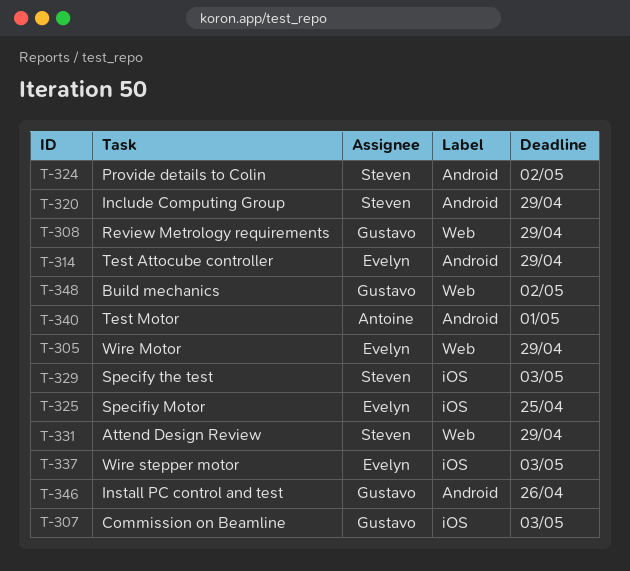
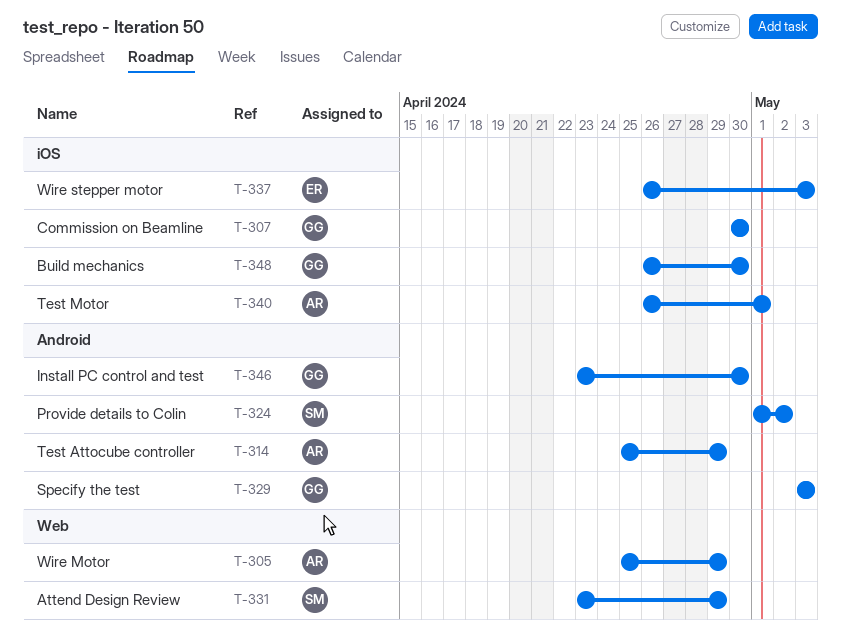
T-305, owner: Evelyn -> Antoine
T-307, due: May 3 -> Apr 30
T-308: present -> none
T-314, owner: Evelyn -> Antoine
T-320: present -> none
T-325: present -> none
T-329, owner: Steven -> Gustavo
T-329, label: iOS -> Android
T-340, label: Android -> iOS
T-346, due: Apr 26 -> Apr 30
T-348, label: Web -> iOS
T-348, due: May 2 -> Apr 30

